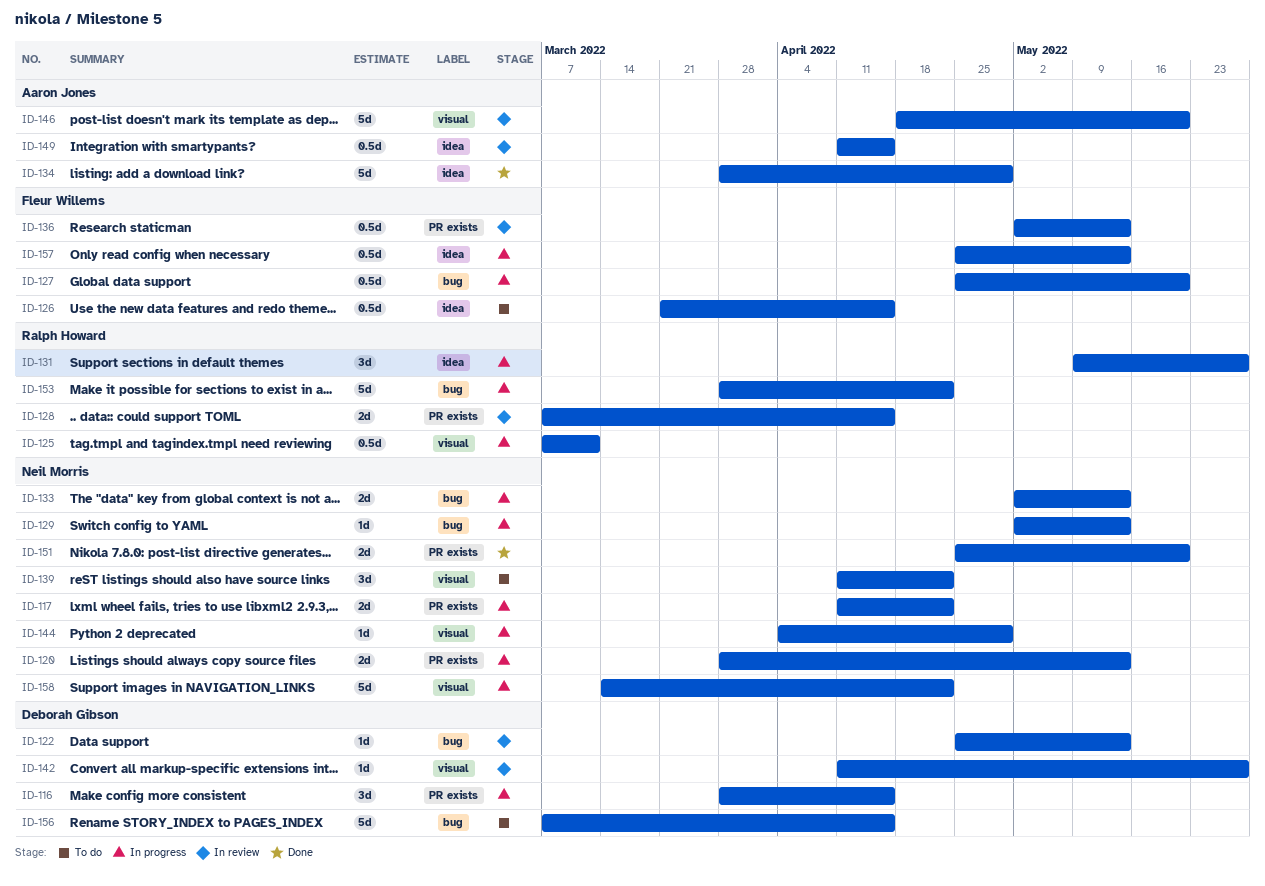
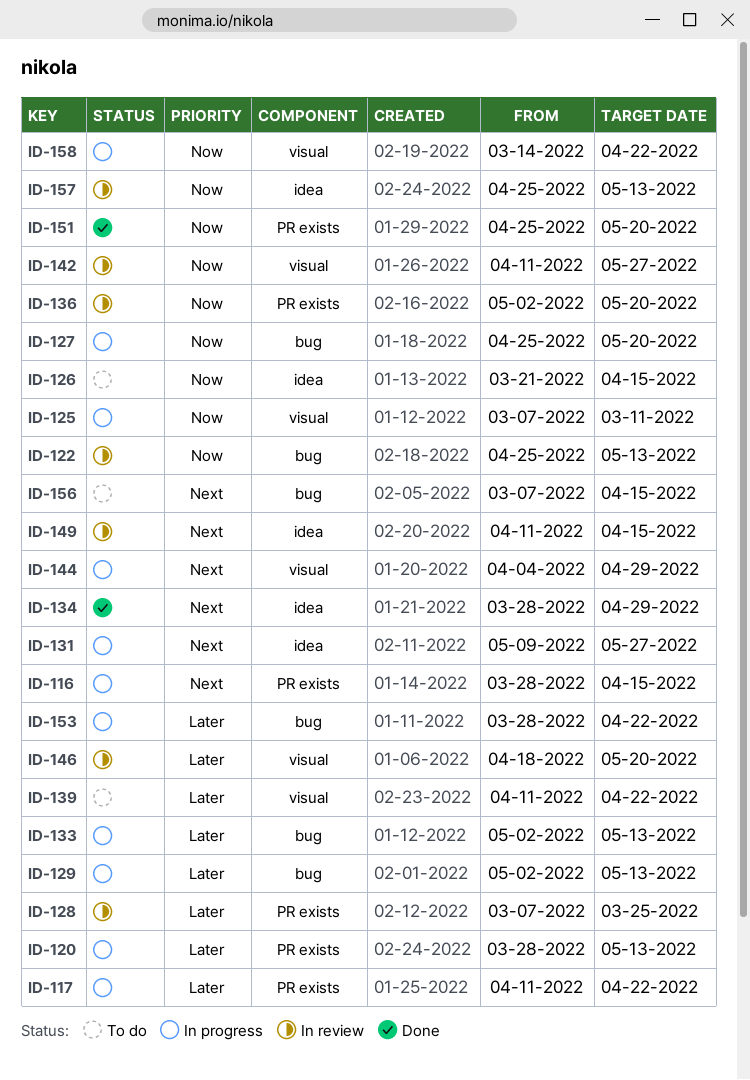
ID-128, due: Apr 15 -> Mar 25
ID-136, due: May 13 -> May 20
ID-157, status: In progress -> In review

